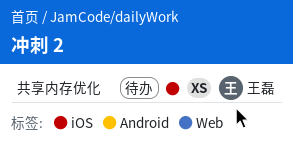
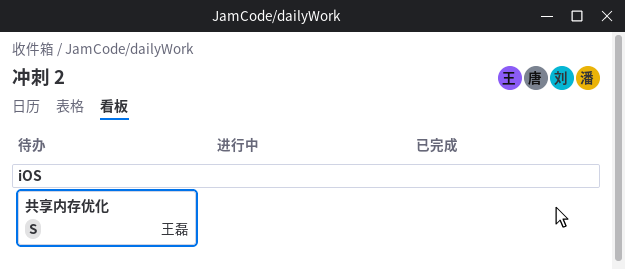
共享内存优化, estimate: XS -> S

